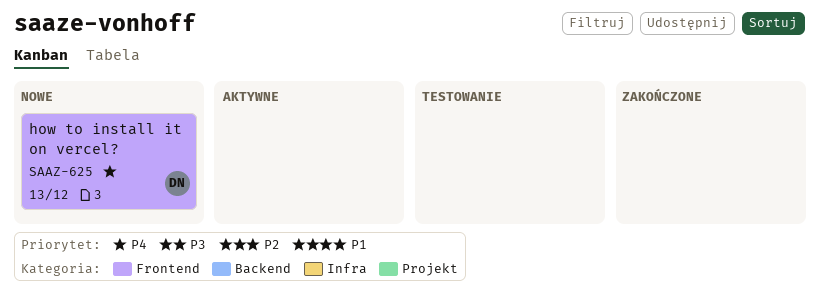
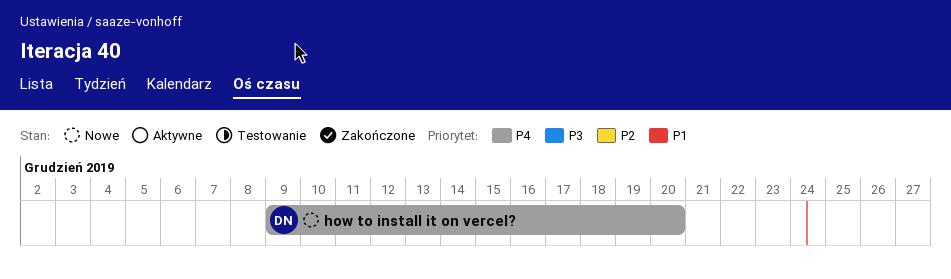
how to install it on vercel?, due: Dec 13 -> Dec 20

